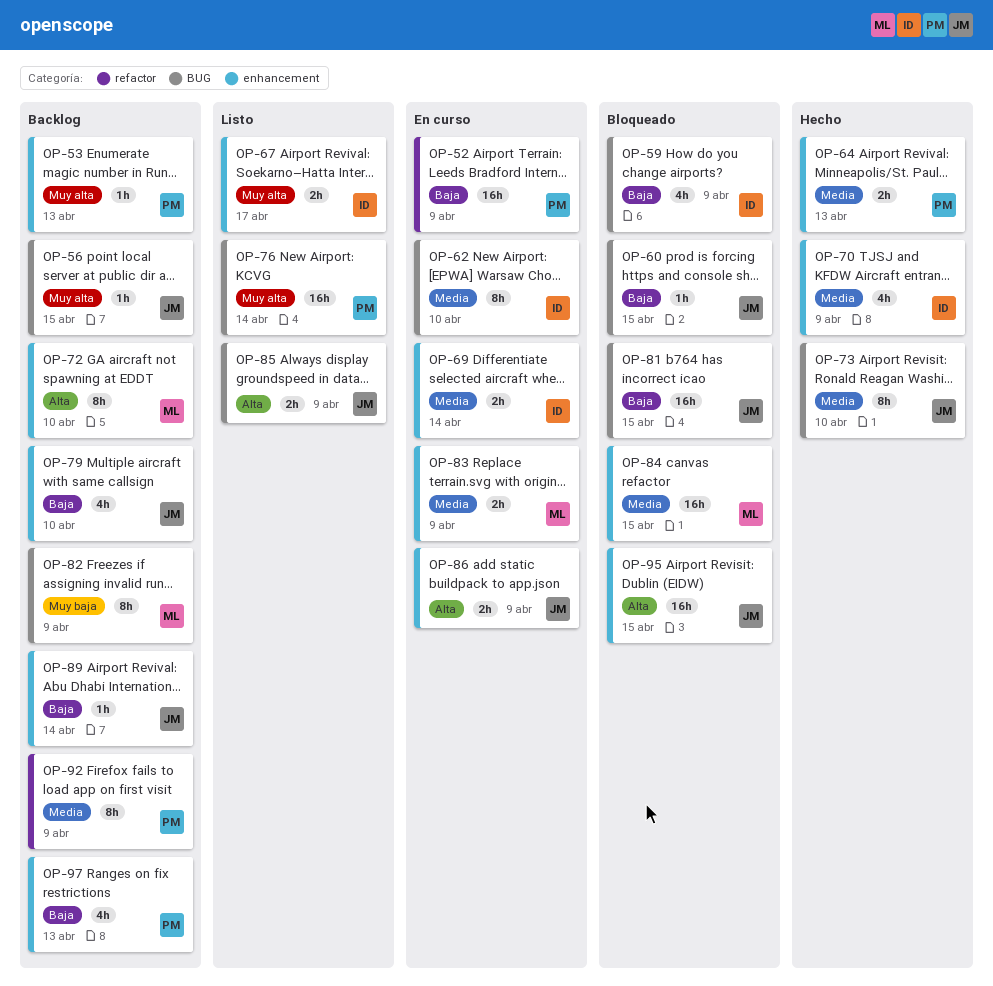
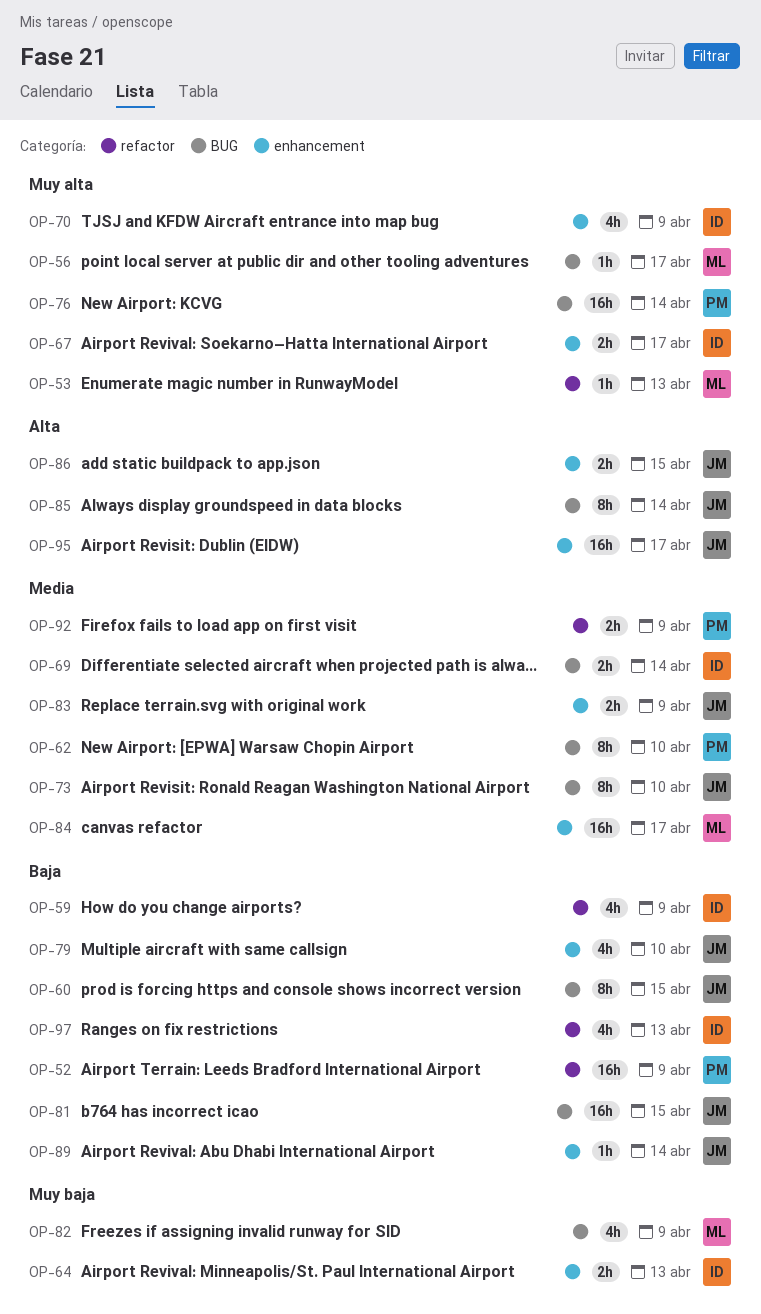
OP-53, owner: PM -> ML
OP-53, label: enhancement -> refactor
OP-56, owner: JM -> ML
OP-56, due: Apr 15 -> Apr 17
OP-59, label: BUG -> refactor
OP-60, estimate: 1h -> 8h
OP-62, owner: ID -> PM
OP-64, owner: PM -> ID
OP-64, priority: Media -> Muy baja
OP-69, label: enhancement -> BUG
OP-70, priority: Media -> Muy alta
OP-72: present -> none
OP-82, estimate: 8h -> 4h
OP-83, owner: ML -> JM
OP-84, due: Apr 15 -> Apr 17
OP-85, estimate: 2h -> 8h
OP-85, due: Apr 9 -> Apr 14
OP-86, due: Apr 9 -> Apr 15
OP-92, estimate: 8h -> 2h
OP-95, due: Apr 15 -> Apr 17
OP-97, owner: PM -> ID
OP-97, label: enhancement -> refactor

